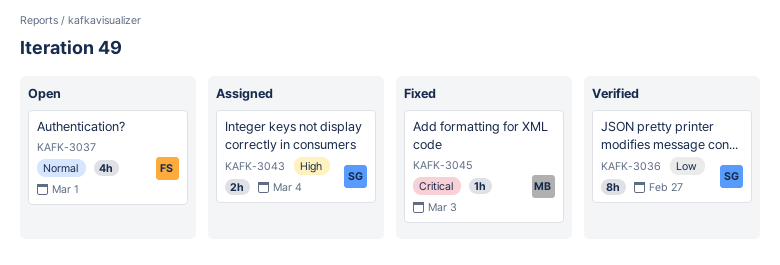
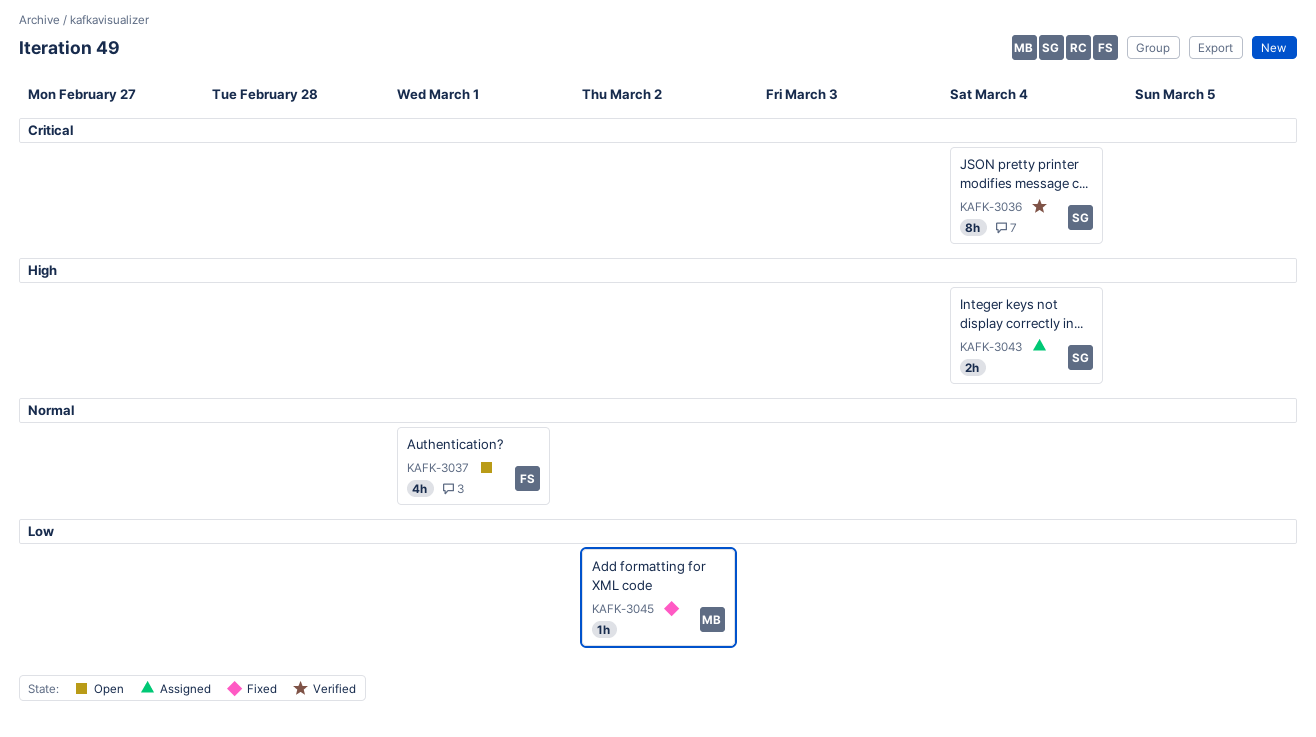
KAFK-3036, priority: Low -> Critical
KAFK-3036, due: Feb 27 -> Mar 4
KAFK-3045, priority: Critical -> Low
KAFK-3045, due: Mar 3 -> Mar 2

